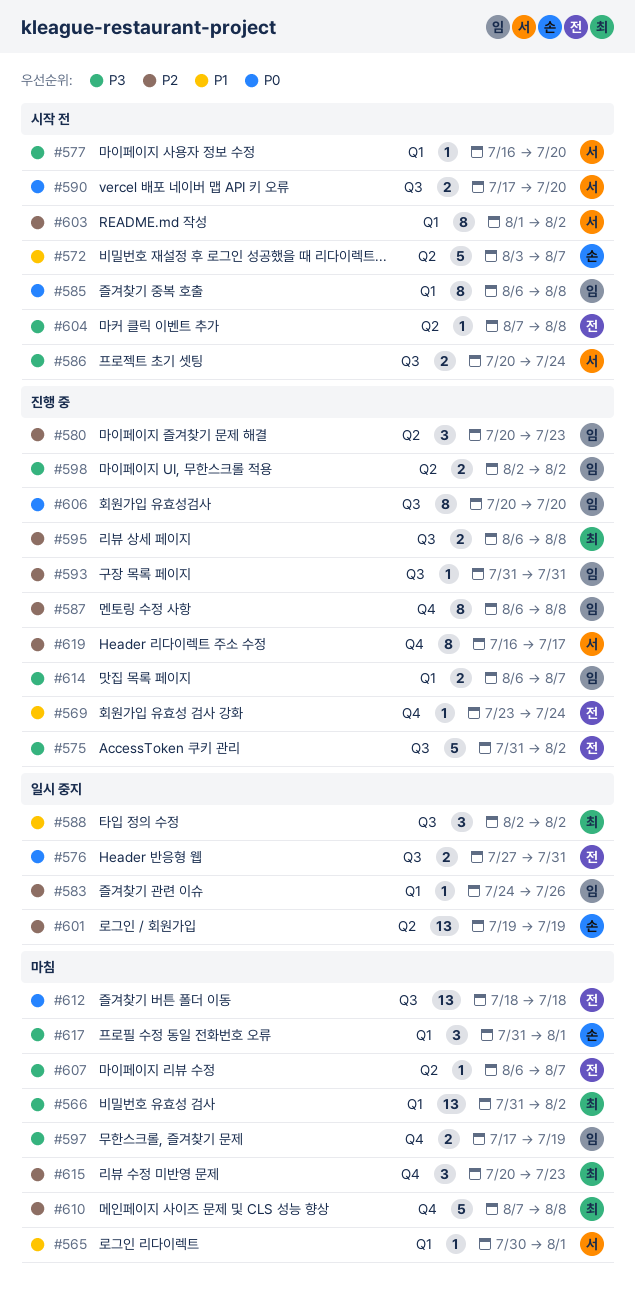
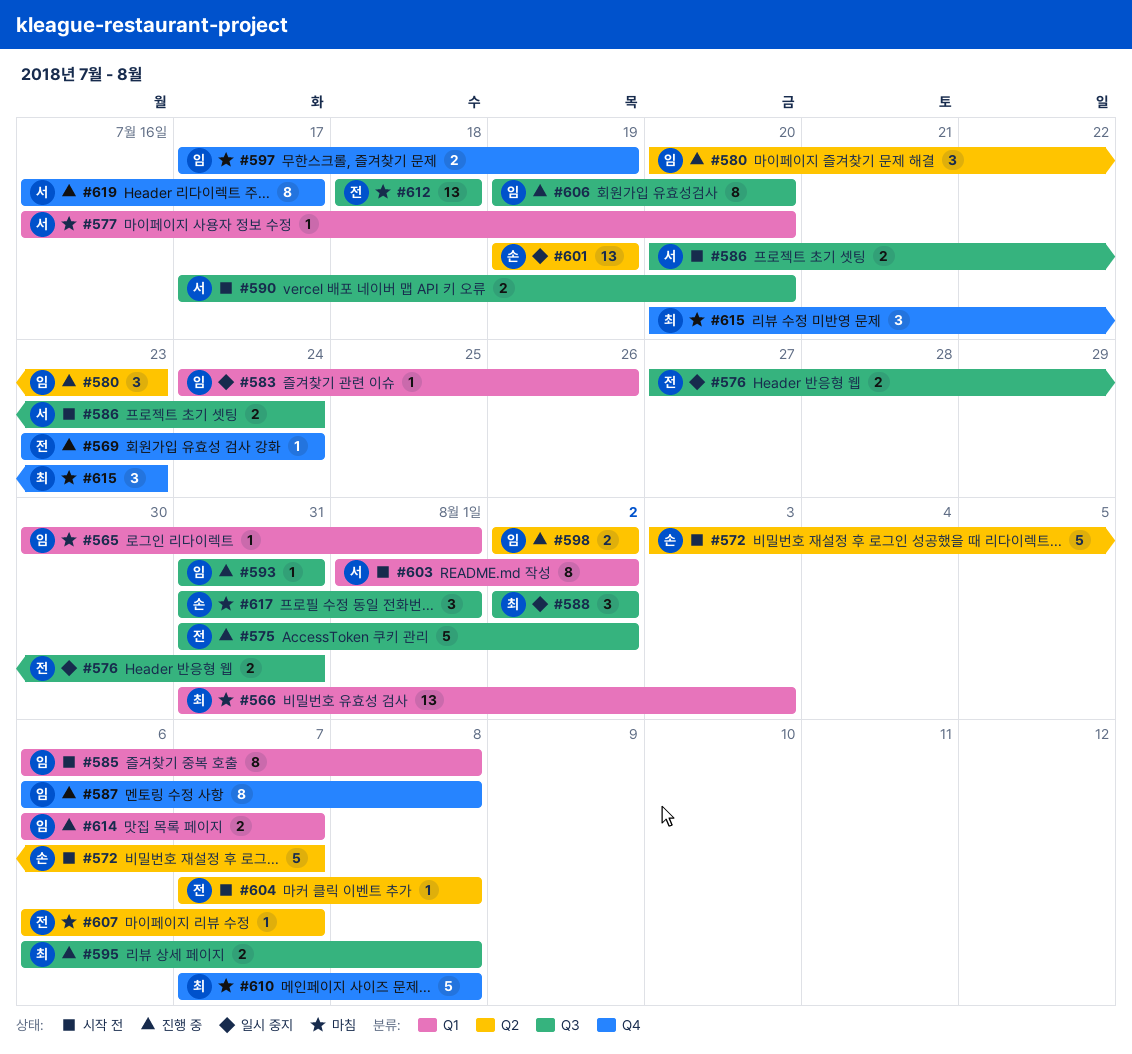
#565, owner: 서 -> 임
#566, due: Aug 2 -> Aug 3
#577, status: 시작 전 -> 마침
#606, start: Jul 20 -> Jul 19
#617, label: Q1 -> Q3

